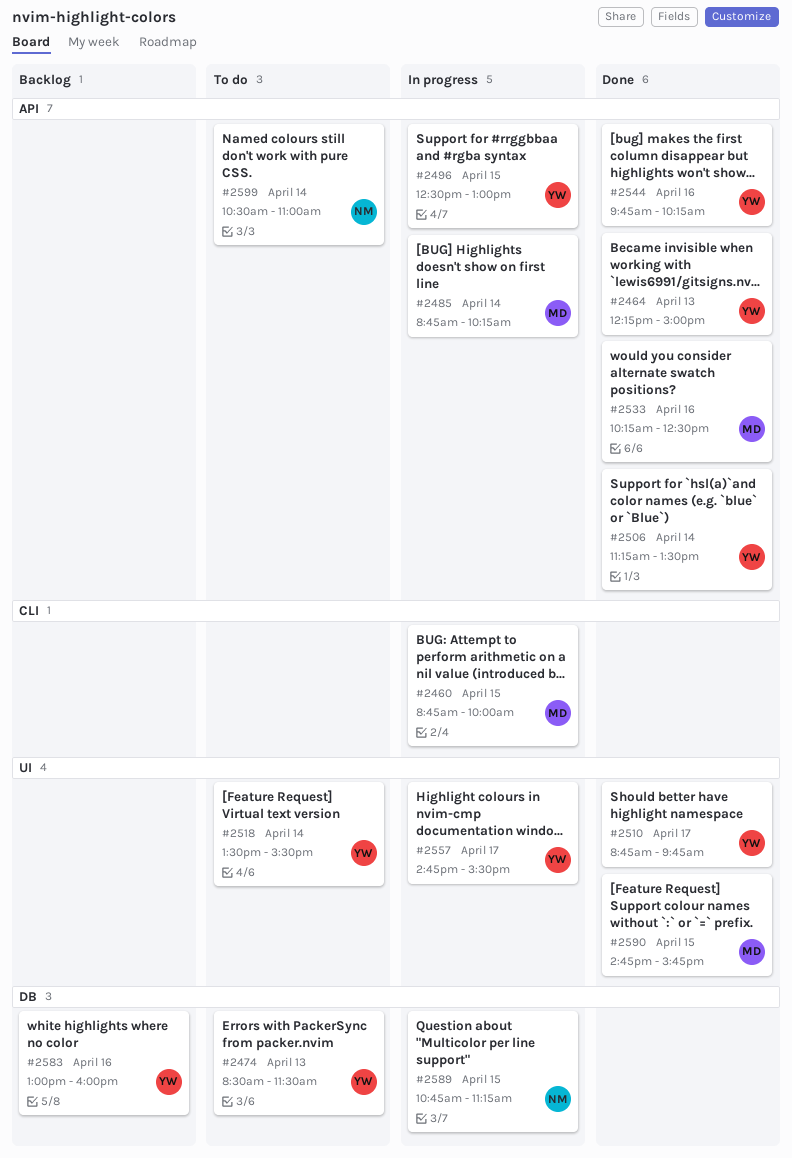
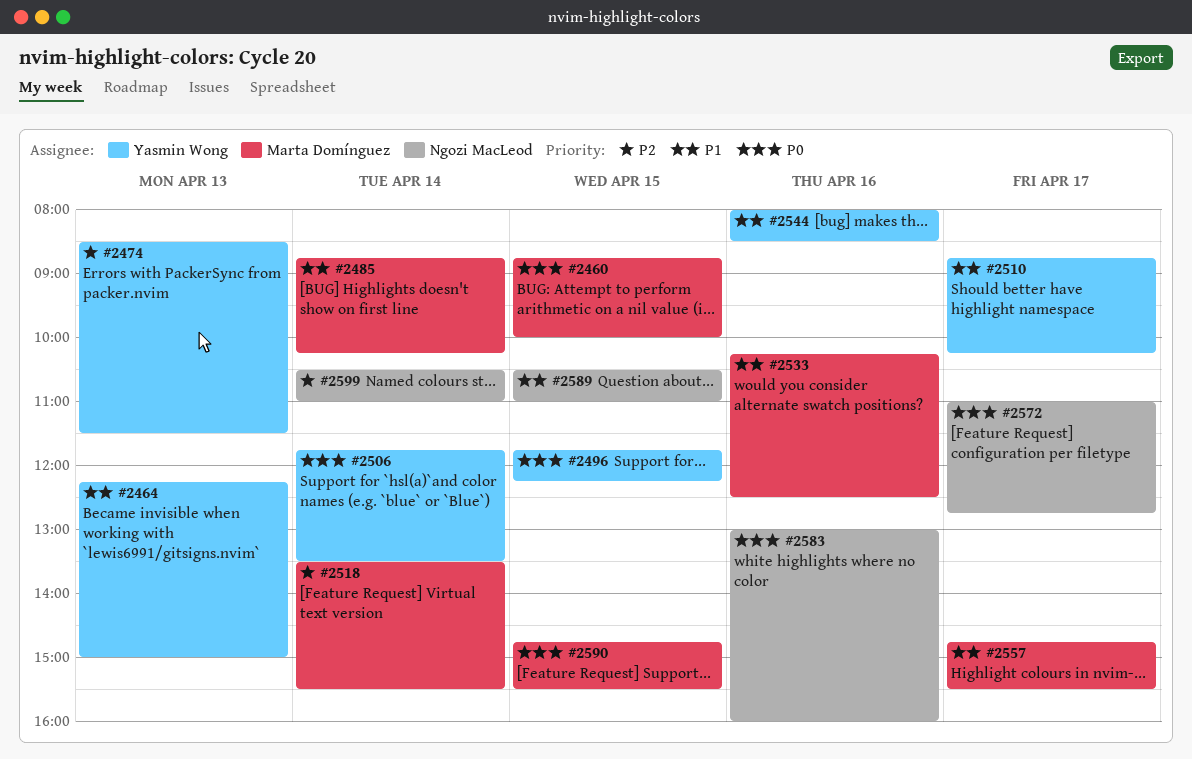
#2496, begins: 12:30 -> 11:45
#2496, ends: 13:00 -> 12:15
#2506, begins: 11:15 -> 11:45
#2510, ends: 09:45 -> 10:15
#2518, owner: Yasmin Wong -> Marta Domínguez
#2544, begins: 09:45 -> 08:00
#2544, ends: 10:15 -> 08:30
#2557, owner: Yasmin Wong -> Marta Domínguez
#2572: none -> present
#2583, owner: Yasmin Wong -> Ngozi MacLeod
#2589, begins: 10:45 -> 10:30
#2589, ends: 11:15 -> 11:00
#2590, ends: 15:45 -> 15:30

